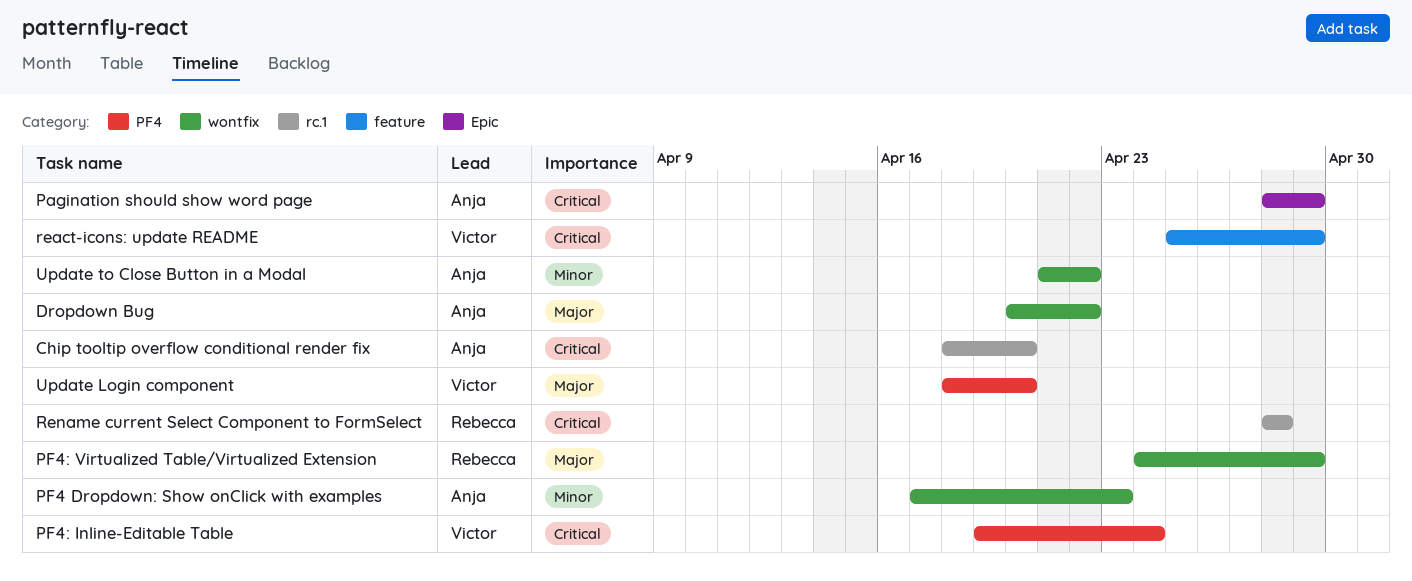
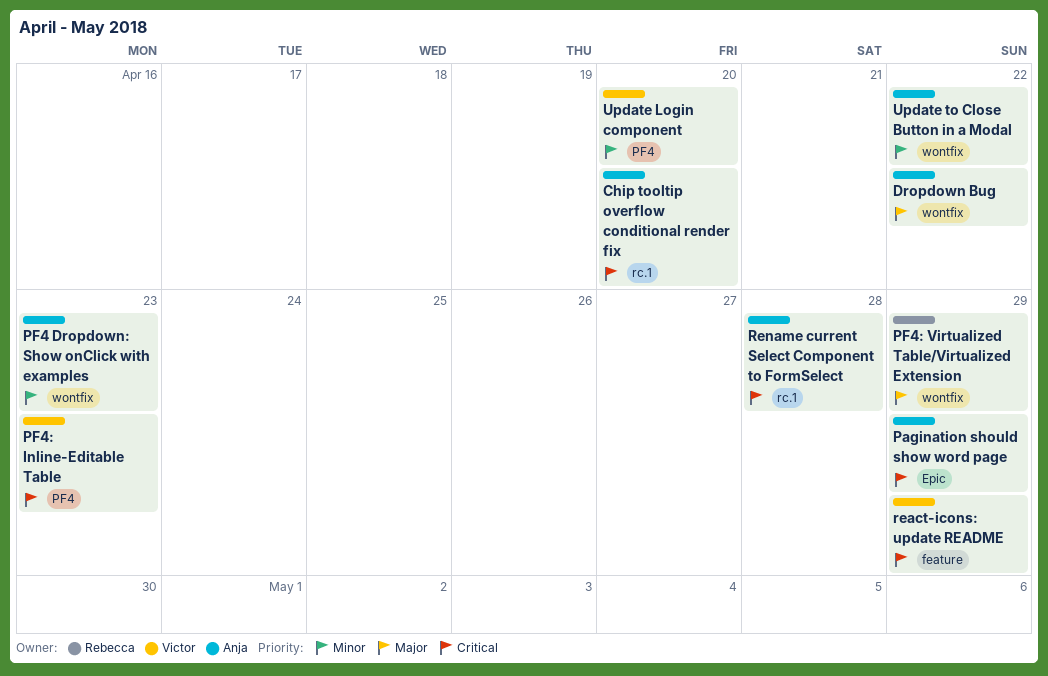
PF4: Inline-Editable Table, due: Apr 24 -> Apr 23
Rename current Select Component to FormSelect, owner: Rebecca -> Anja
Update Login component, priority: Major -> Minor

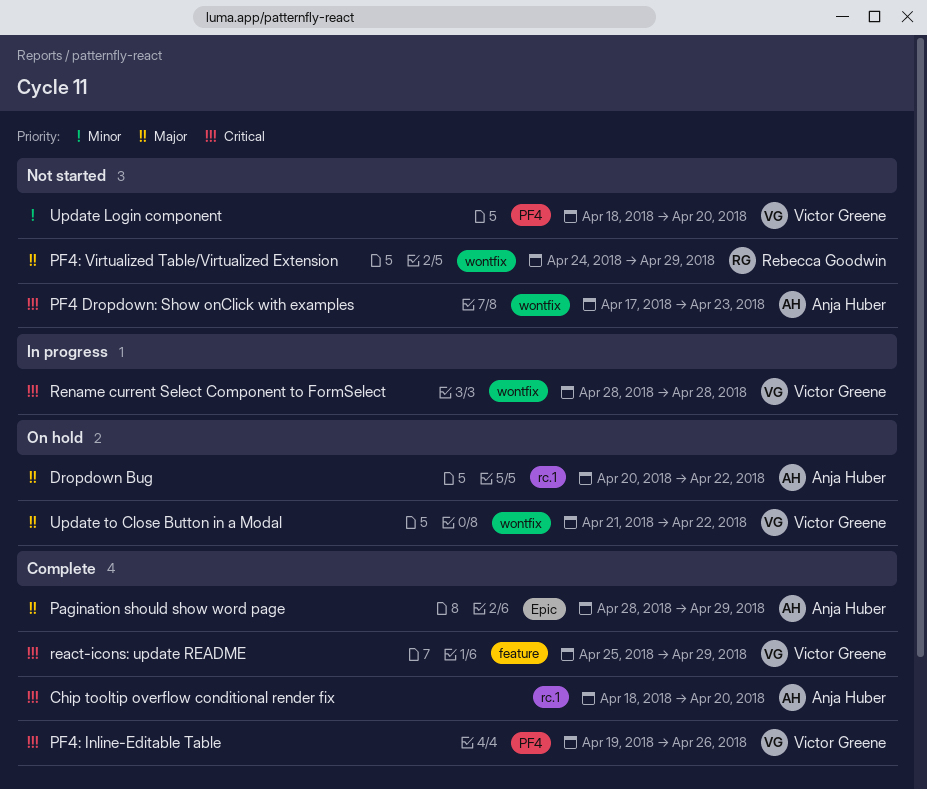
Dropdown Bug, label: wontfix -> rc.1
Pagination should show word page, priority: Critical -> Major
PF4 Dropdown: Show onClick with examples, priority: Minor -> Critical
PF4: Inline-Editable Table, due: Apr 23 -> Apr 26
Rename current Select Component to FormSelect, owner: Anja Huber -> Victor Greene
Rename current Select Component to FormSelect, label: rc.1 -> wontfix
Update to Close Button in a Modal, owner: Anja Huber -> Victor Greene
Update to Close Button in a Modal, priority: Minor -> Major

